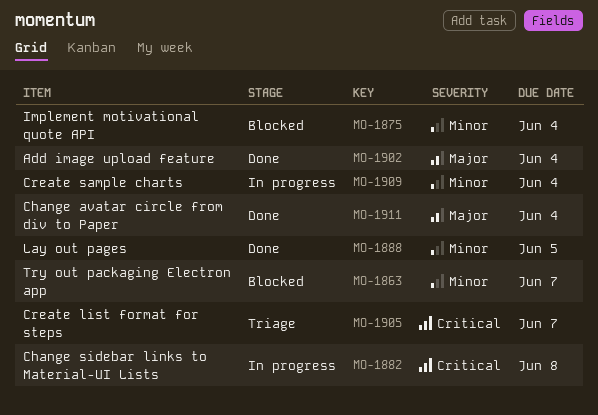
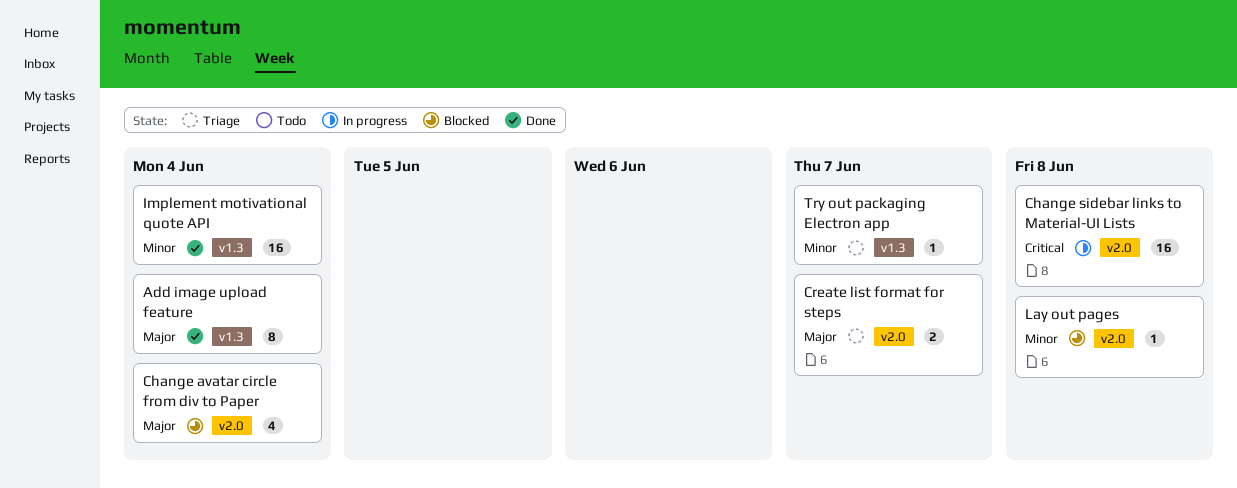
Change avatar circle from div to Paper, status: Done -> Blocked
Create list format for steps, priority: Critical -> Major
Create sample charts: present -> none
Implement motivational quote API, status: Blocked -> Done
Lay out pages, status: Done -> Blocked
Lay out pages, due: Jun 5 -> Jun 8
Try out packaging Electron app, status: Blocked -> Triage

